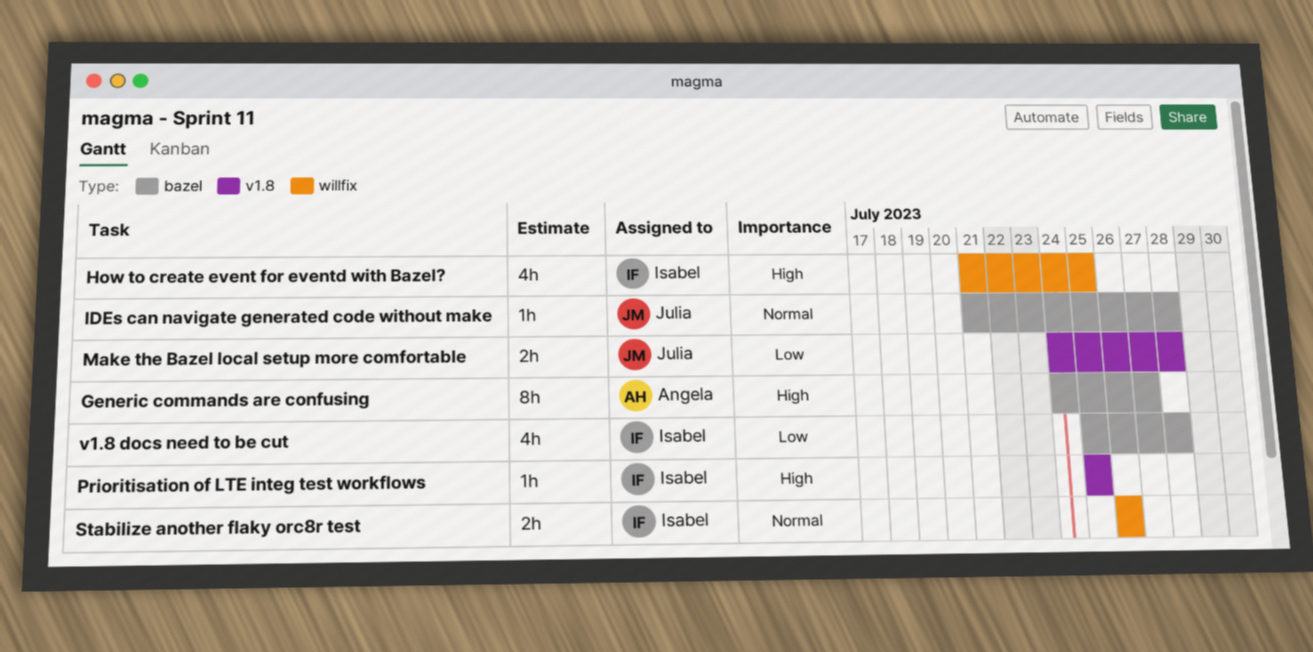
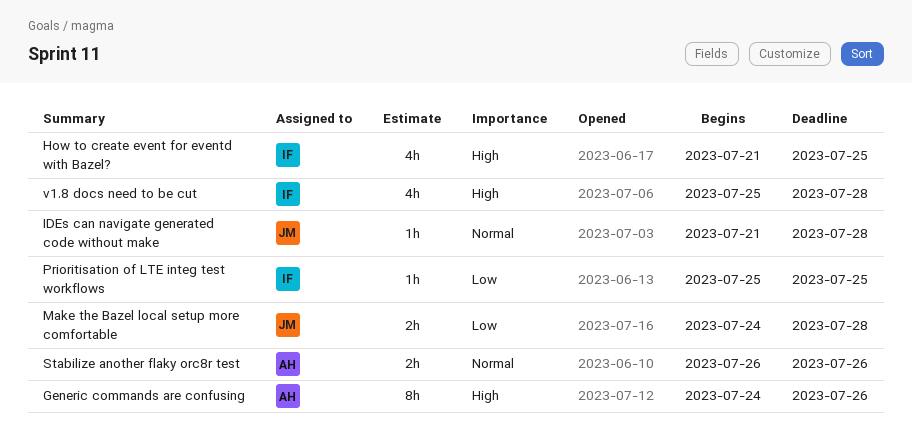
Generic commands are confusing, due: Jul 27 -> Jul 26
Prioritisation of LTE integ test workflows, priority: High -> Low
Stabilize another flaky orc8r test, owner: Isabel -> Angela
v1.8 docs need to be cut, priority: Low -> High

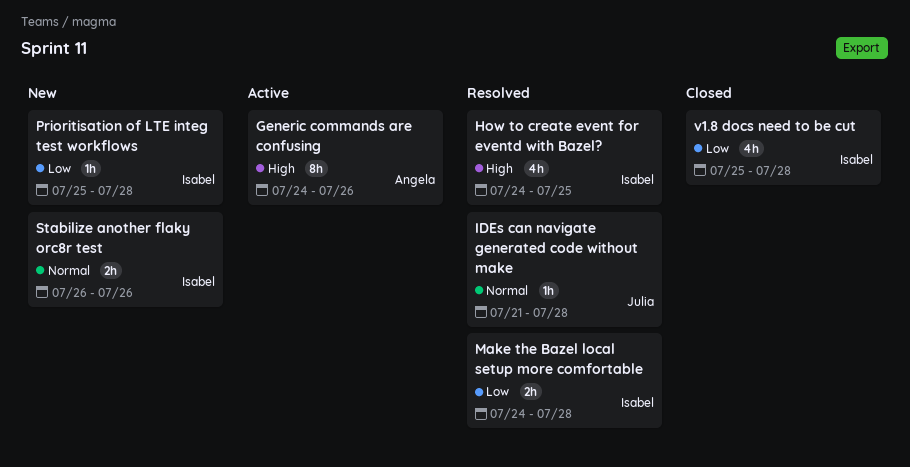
How to create event for eventd with Bazel?, start: Jul 21 -> Jul 24
Make the Bazel local setup more comfortable, owner: Julia -> Isabel
Prioritisation of LTE integ test workflows, due: Jul 25 -> Jul 28
Stabilize another flaky orc8r test, owner: Angela -> Isabel
v1.8 docs need to be cut, priority: High -> Low

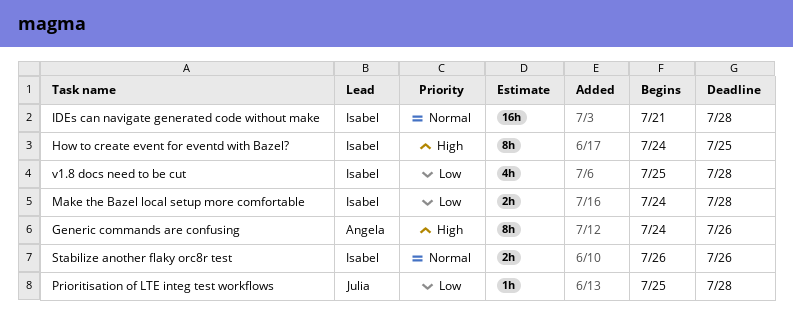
How to create event for eventd with Bazel?, estimate: 4h -> 8h
IDEs can navigate generated code without make, owner: Julia -> Isabel
IDEs can navigate generated code without make, estimate: 1h -> 16h
Prioritisation of LTE integ test workflows, owner: Isabel -> Julia

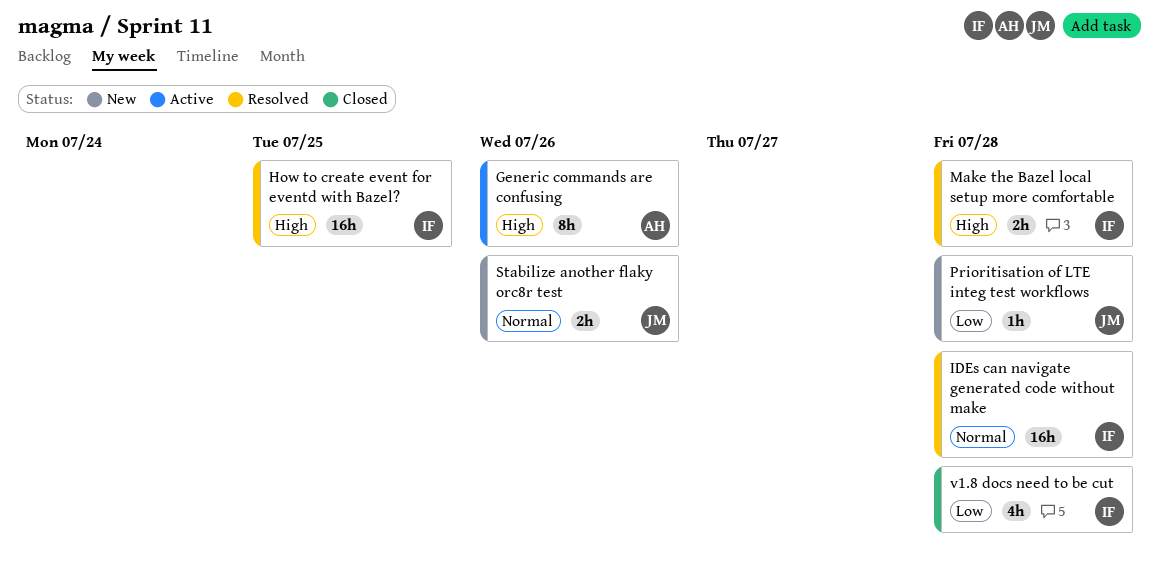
How to create event for eventd with Bazel?, estimate: 8h -> 16h
Make the Bazel local setup more comfortable, priority: Low -> High
Stabilize another flaky orc8r test, owner: Isabel -> Julia

